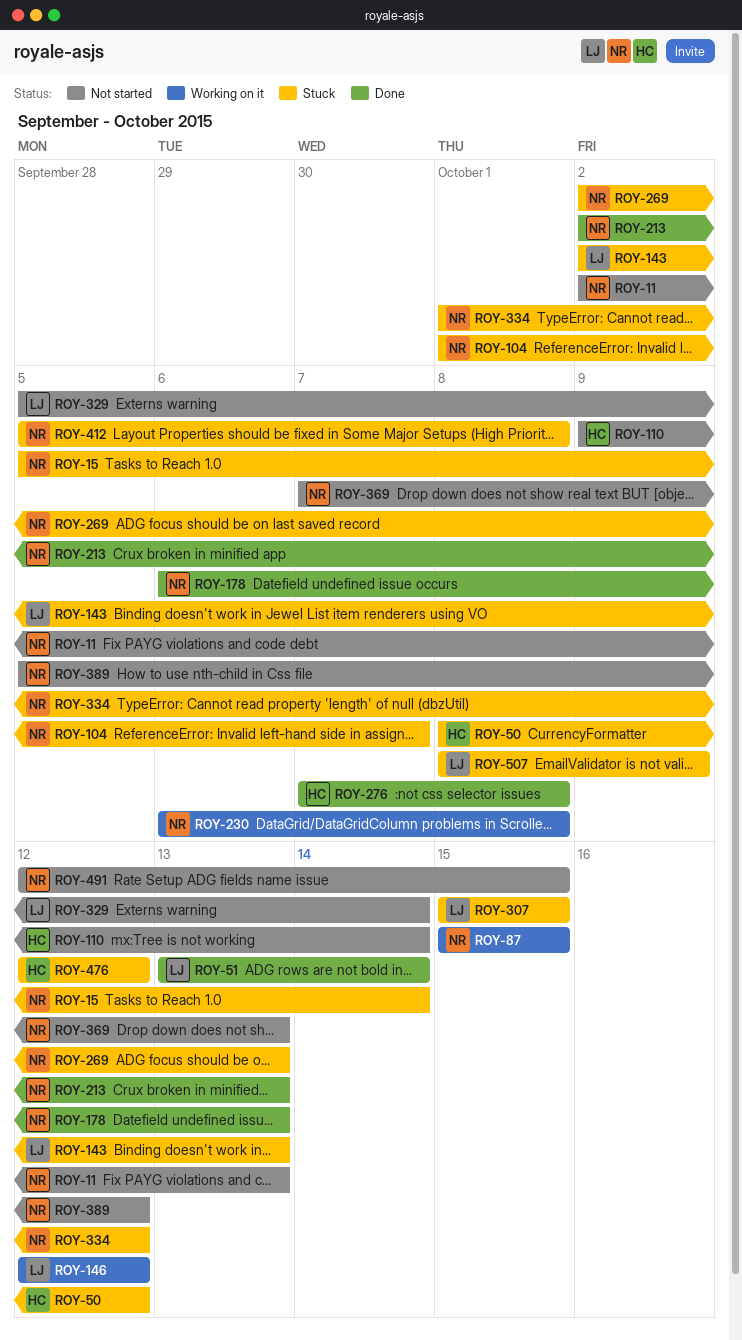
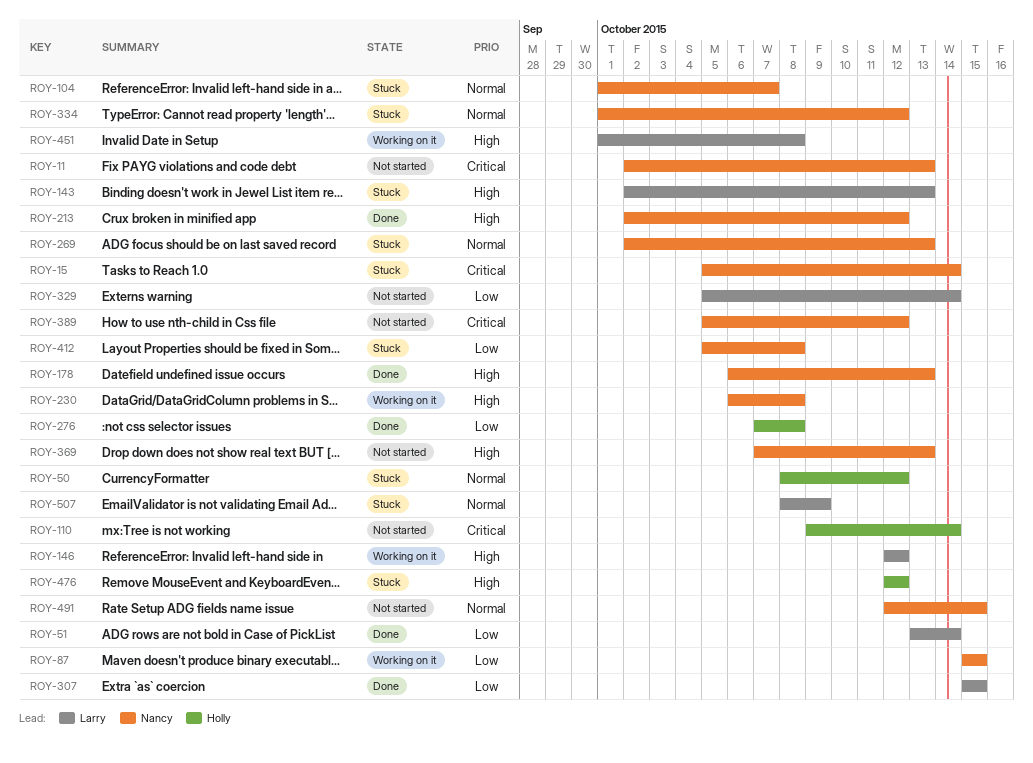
ROY-213, due: Oct 13 -> Oct 12
ROY-307, status: Stuck -> Done
ROY-451: none -> present

